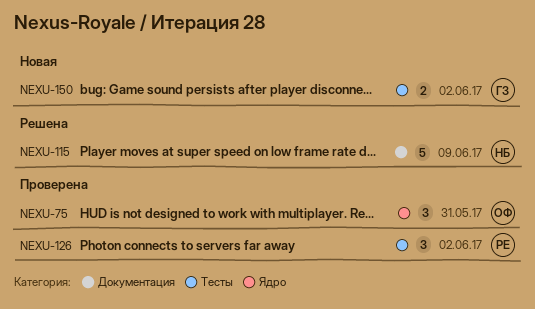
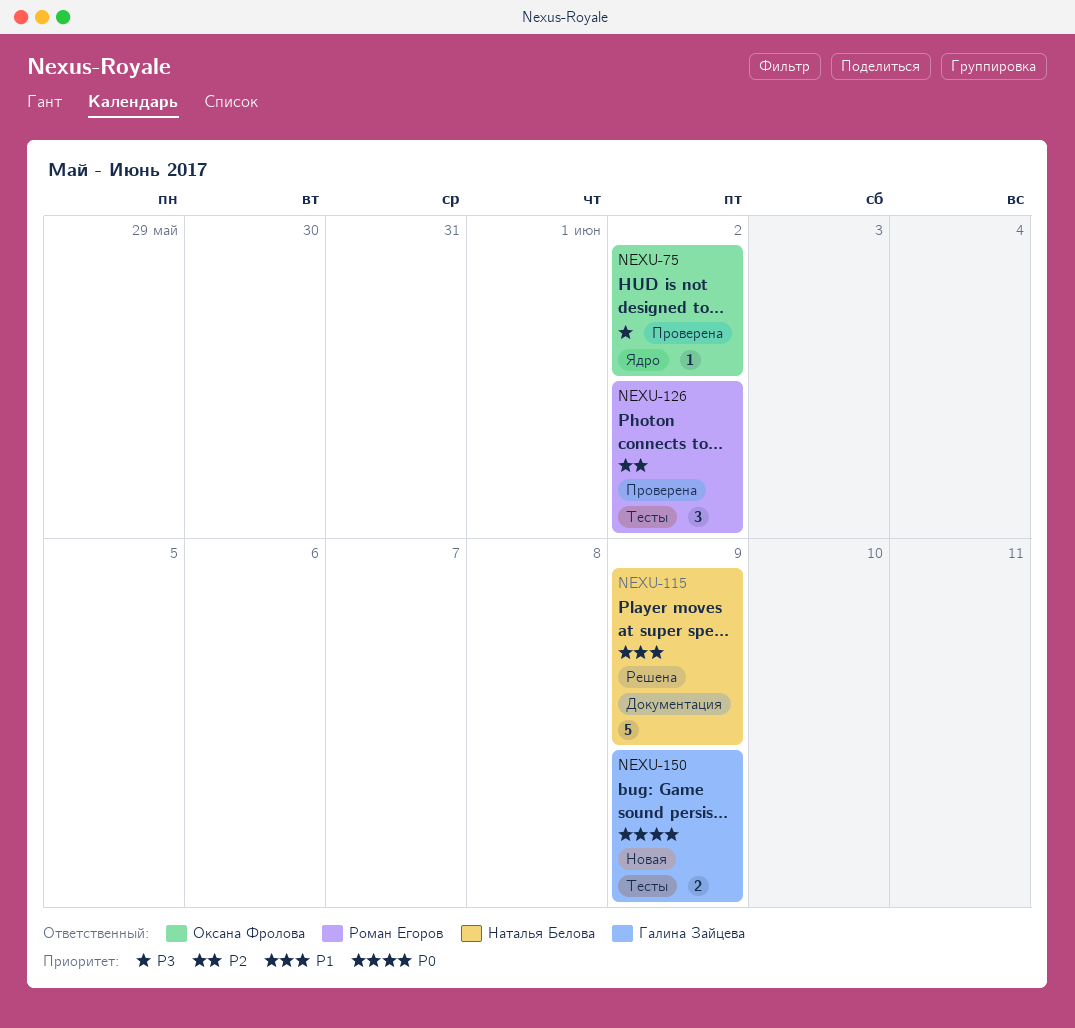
NEXU-75, estimate: 3 -> 1
NEXU-75, due: May 31 -> Jun 2
NEXU-150, due: Jun 2 -> Jun 9

